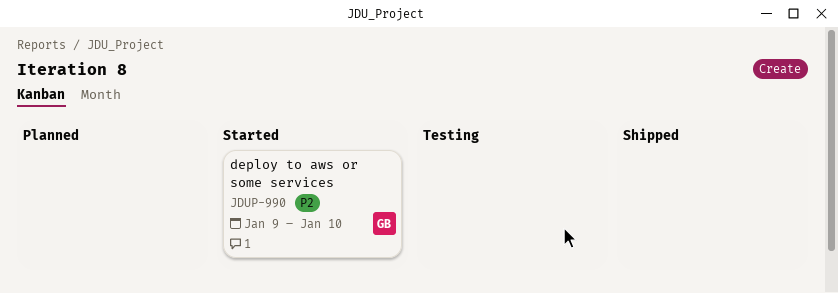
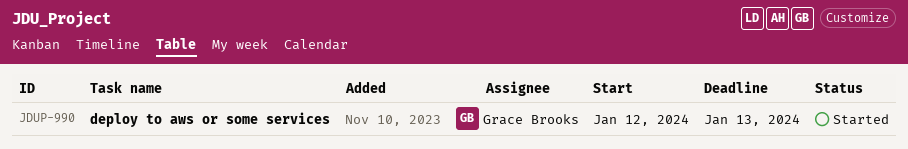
JDUP-990, start: Jan 9 -> Jan 12
JDUP-990, due: Jan 10 -> Jan 13

